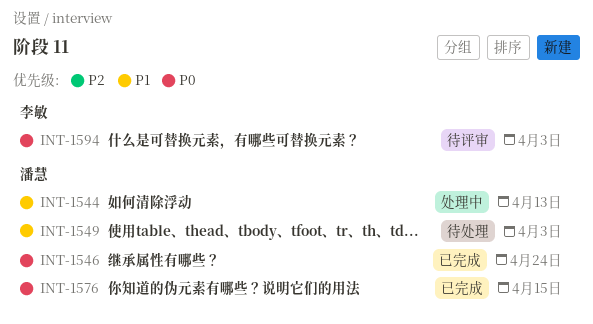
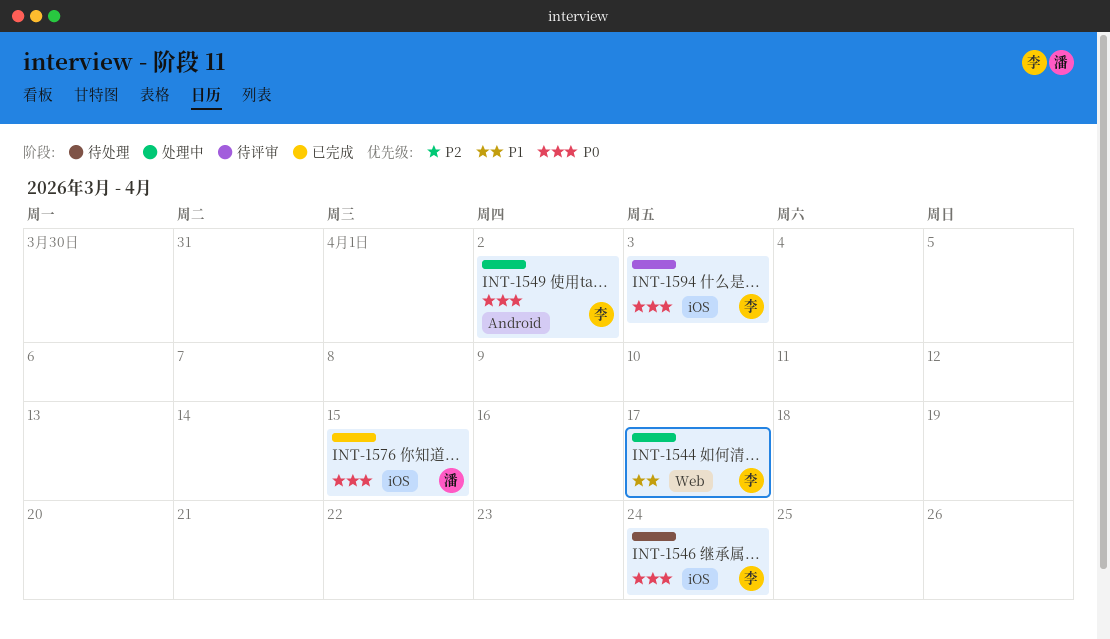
INT-1544, owner: 潘慧 -> 李敏
INT-1544, due: Apr 13 -> Apr 17
INT-1546, status: 已完成 -> 待处理
INT-1546, owner: 潘慧 -> 李敏
INT-1549, status: 待处理 -> 处理中
INT-1549, owner: 潘慧 -> 李敏
INT-1549, priority: P1 -> P0
INT-1549, due: Apr 3 -> Apr 2

